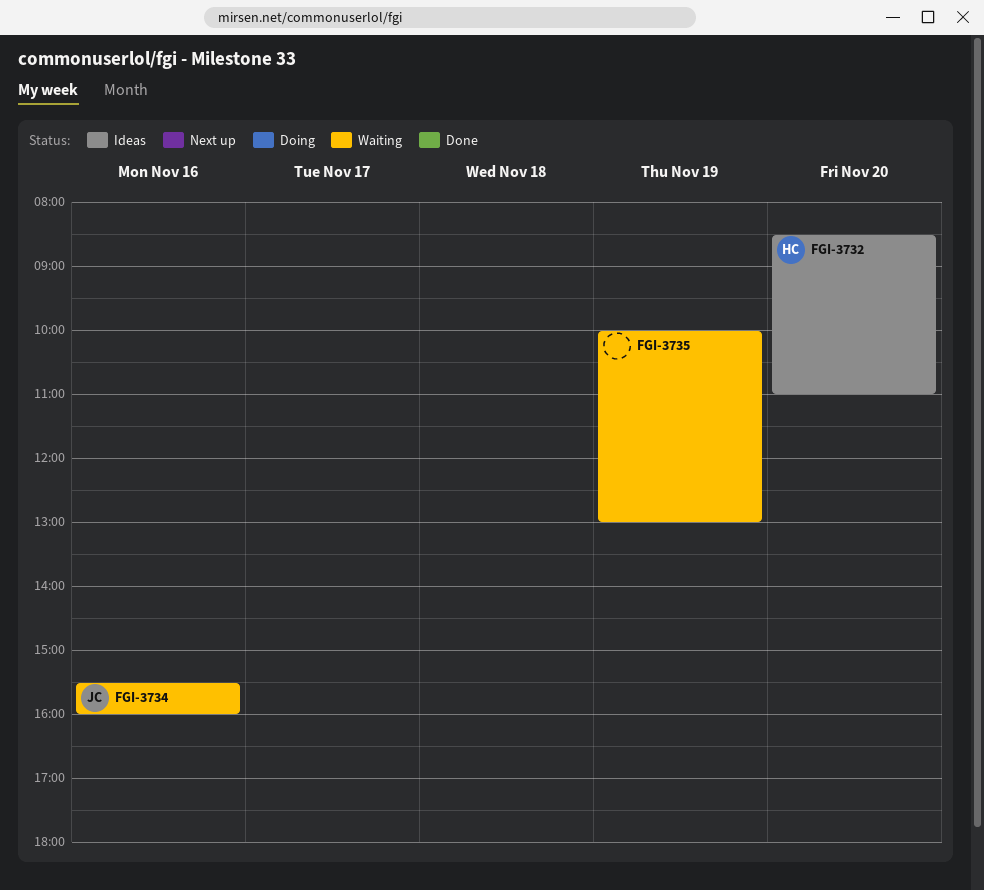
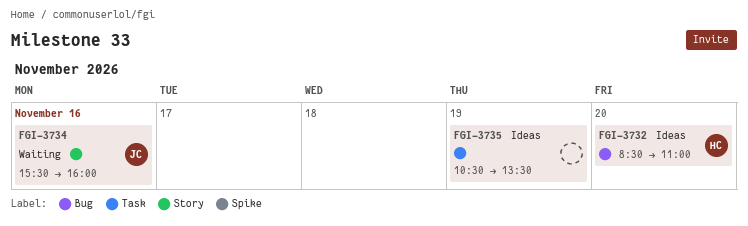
FGI-3735, status: Waiting -> Ideas
FGI-3735, begins: 10:00 -> 10:30
FGI-3735, ends: 13:00 -> 13:30

